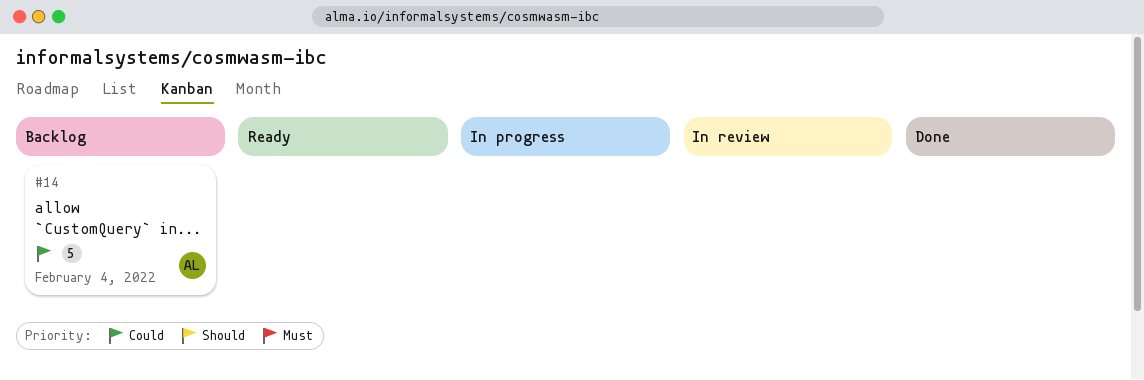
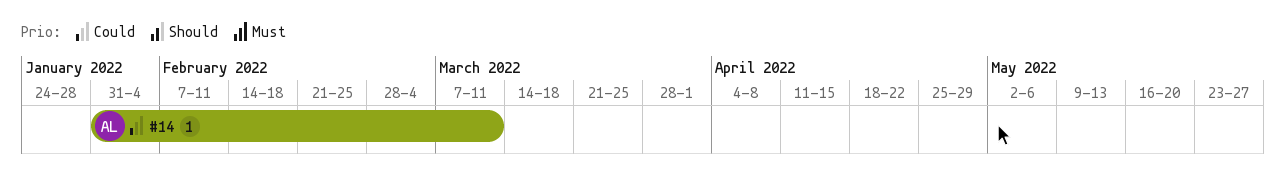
#14, estimate: 5 -> 1
#14, due: Feb 4 -> Mar 11

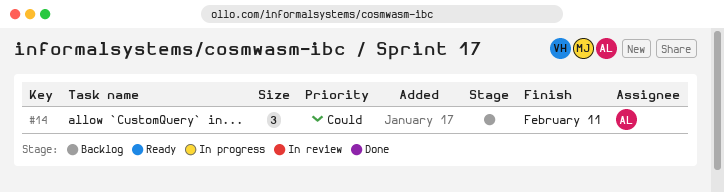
#14, estimate: 1 -> 3
#14, due: Mar 11 -> Feb 11

